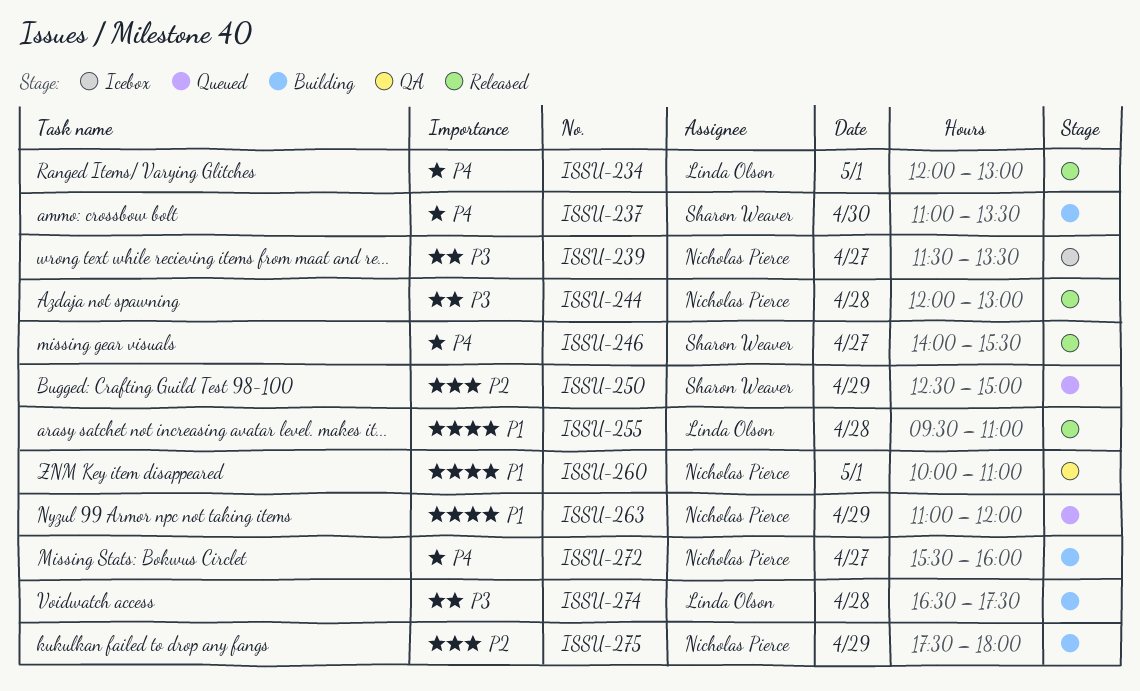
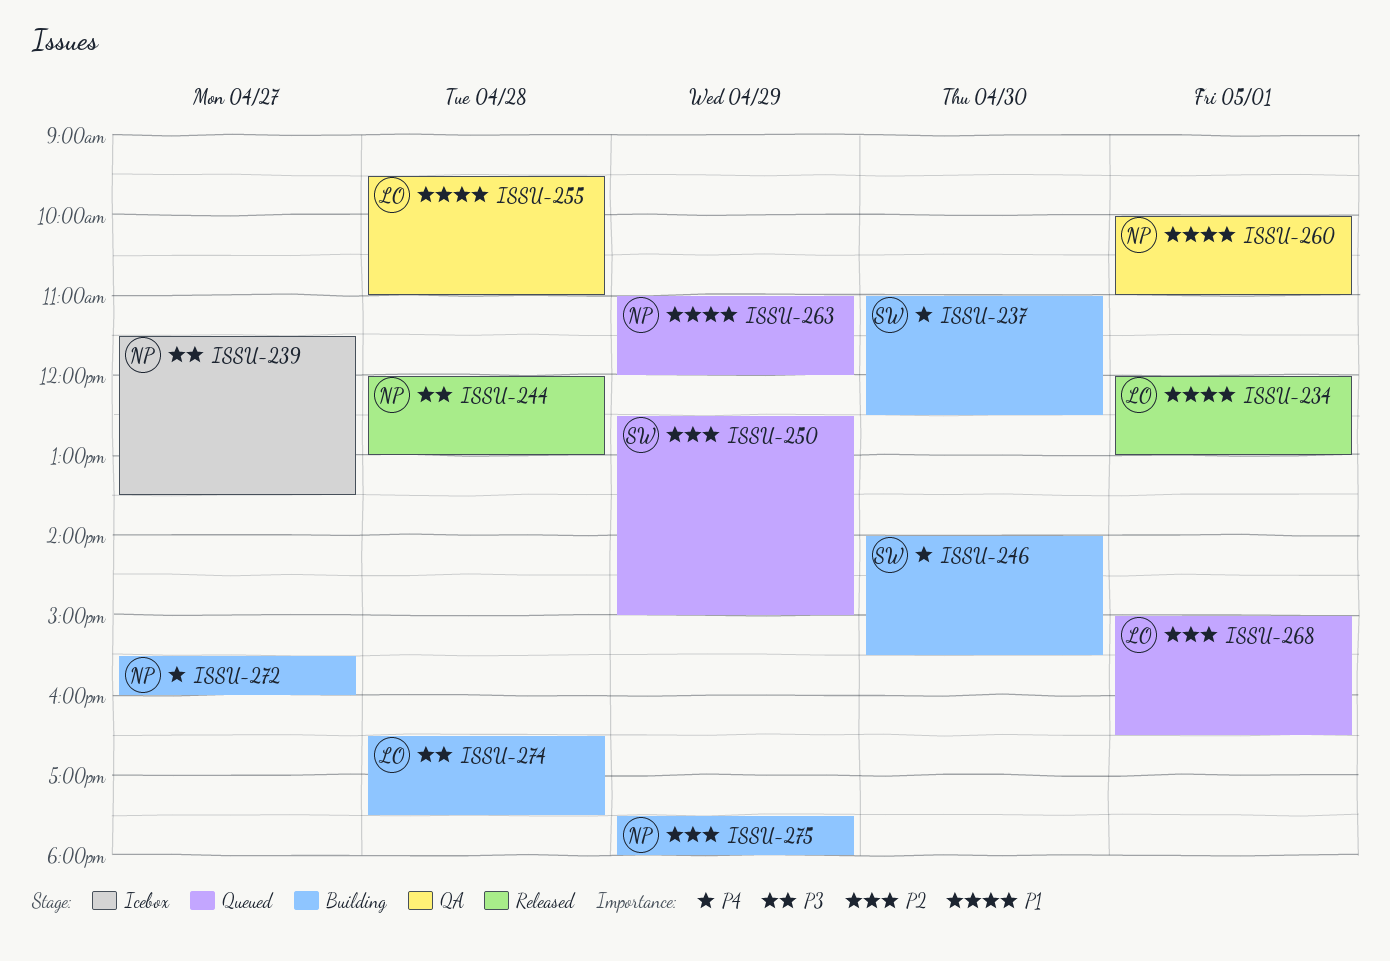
ISSU-234, priority: P4 -> P1
ISSU-237, ends: 13:30 -> 12:30
ISSU-246, status: Released -> Building
ISSU-246, day: Apr 27 -> Apr 30
ISSU-255, status: Released -> QA
ISSU-268: none -> present

